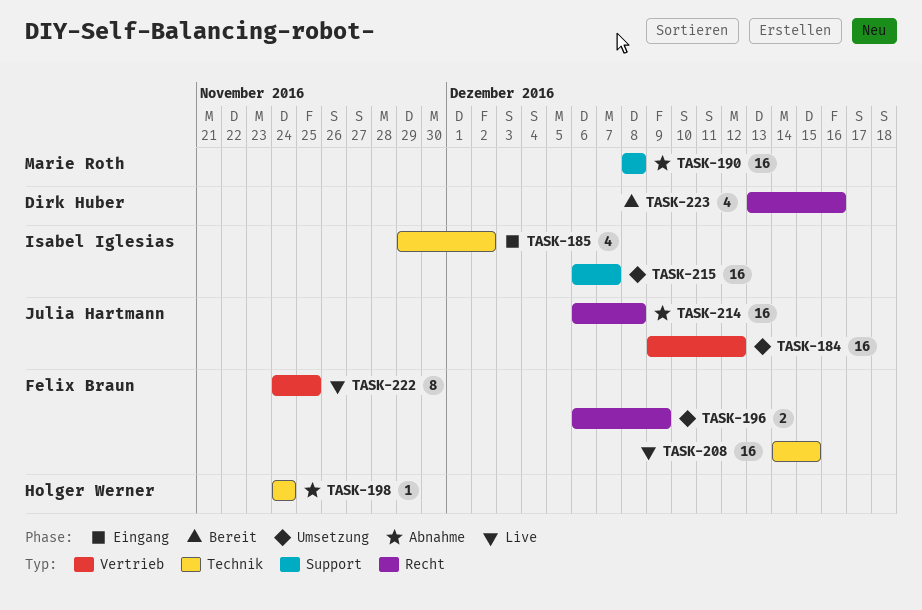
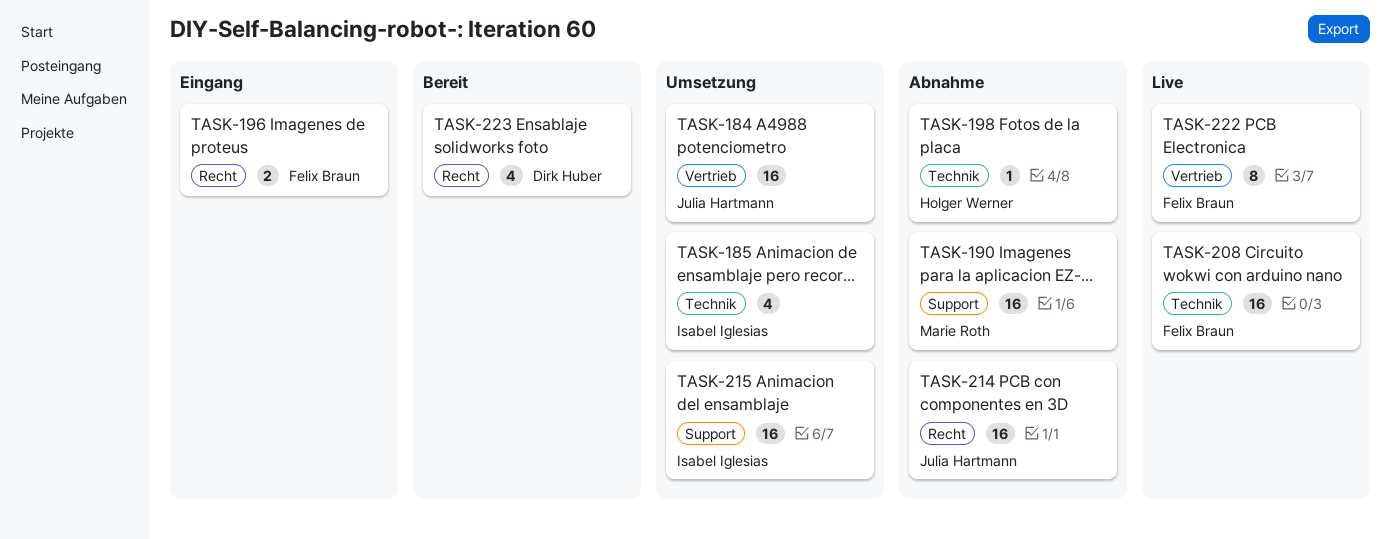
TASK-185, status: Eingang -> Umsetzung
TASK-196, status: Umsetzung -> Eingang

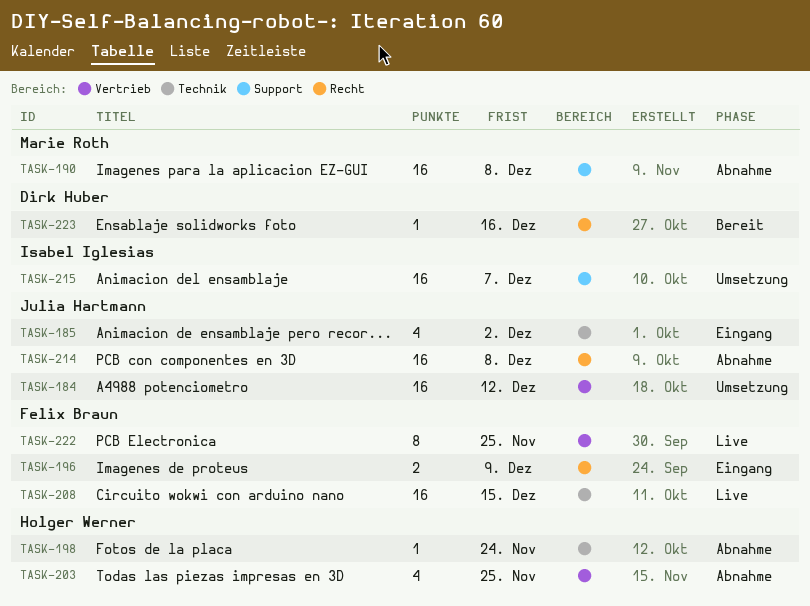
TASK-185, status: Umsetzung -> Eingang
TASK-185, owner: Isabel Iglesias -> Julia Hartmann
TASK-203: none -> present
TASK-223, estimate: 4 -> 1

